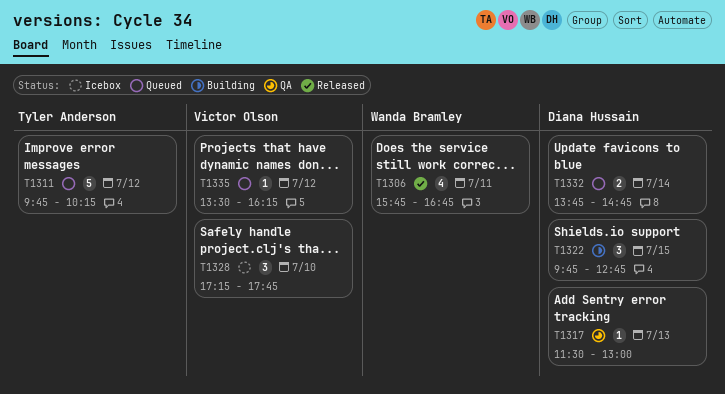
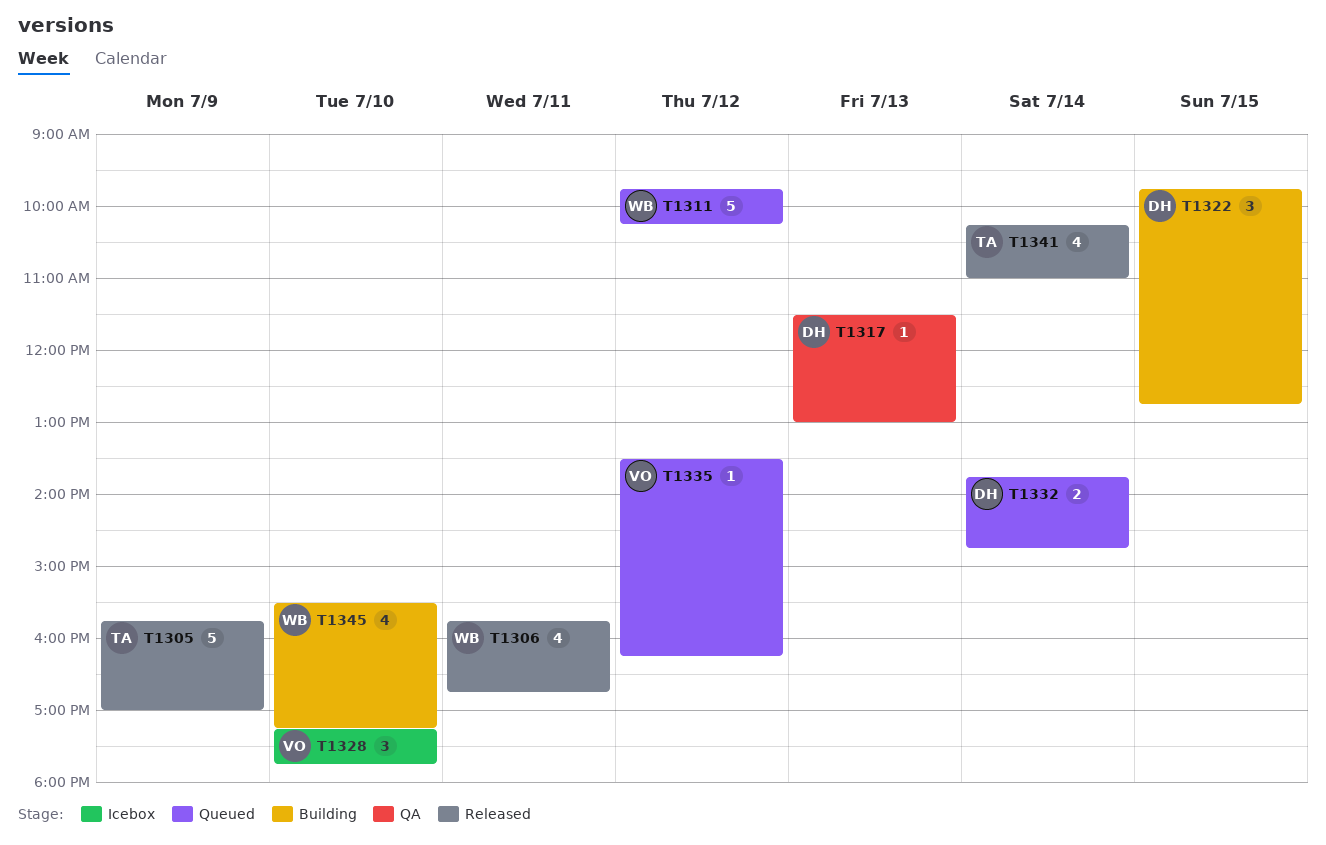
T1305: none -> present
T1311, owner: Tyler Anderson -> Wanda Bramley
T1341: none -> present
T1345: none -> present

